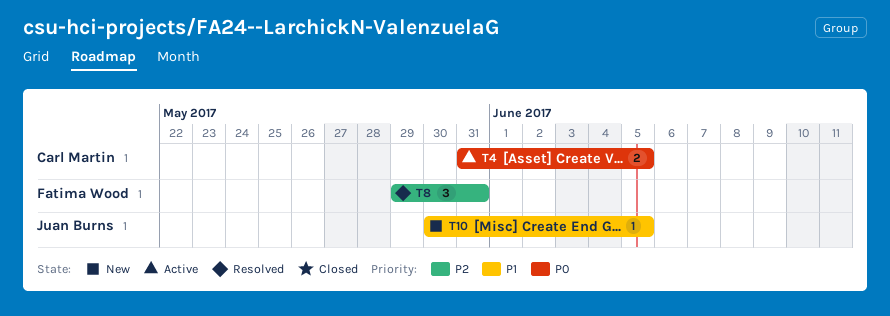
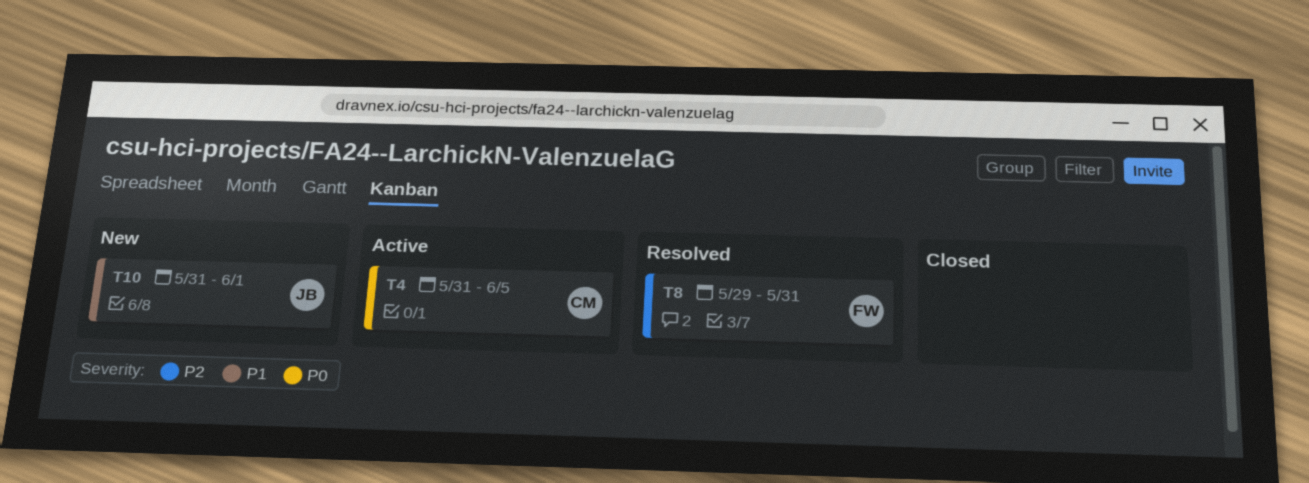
T10, start: May 30 -> May 31
T10, due: Jun 5 -> Jun 1

